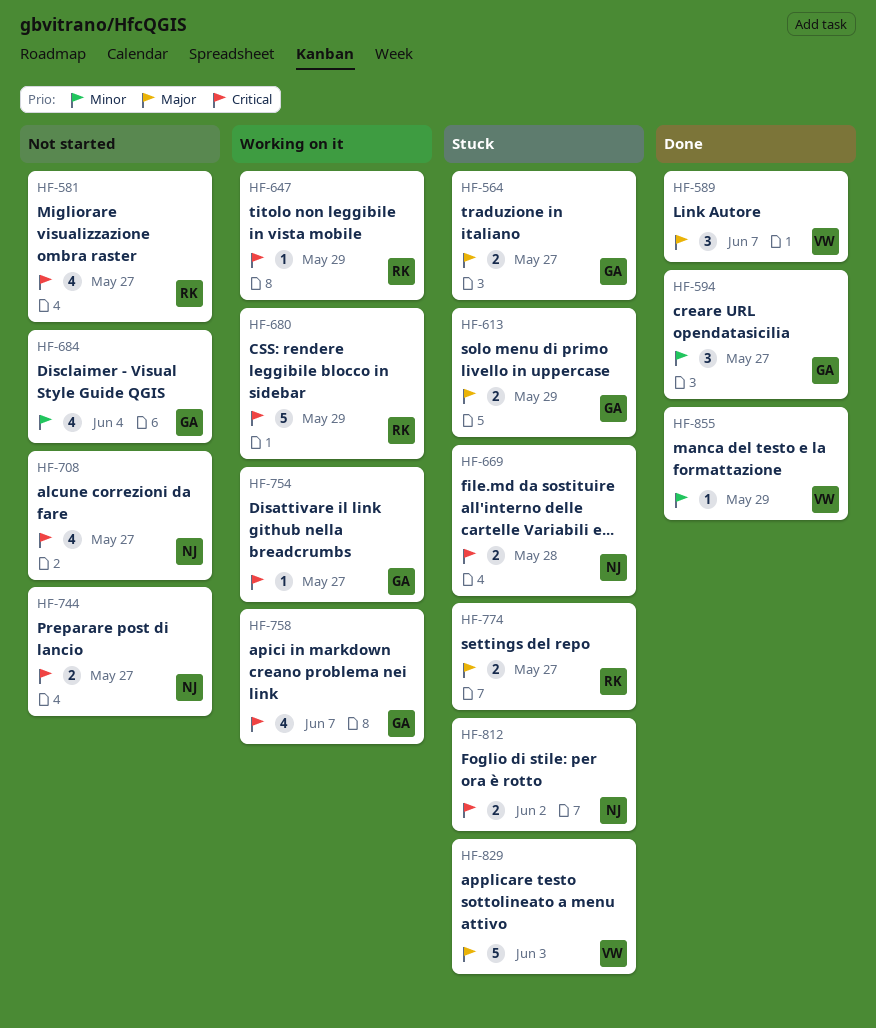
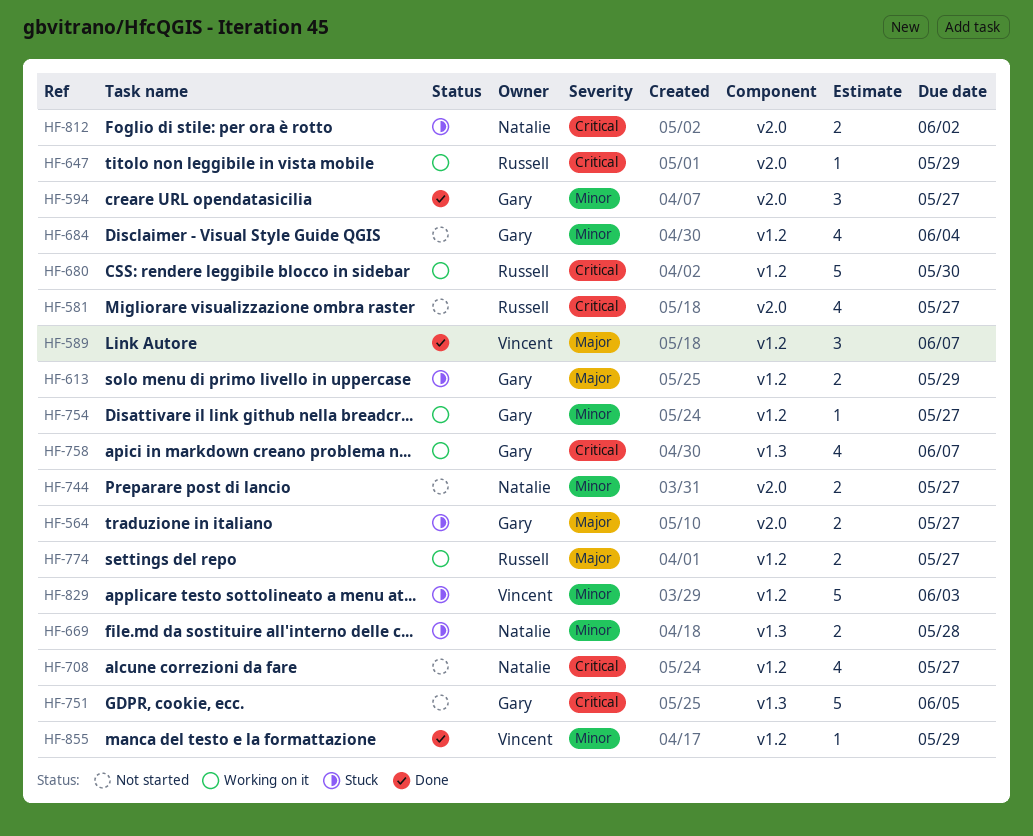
HF-669, priority: Critical -> Minor
HF-680, due: May 29 -> May 30
HF-744, priority: Critical -> Minor
HF-751: none -> present
HF-754, priority: Critical -> Minor
HF-774, status: Stuck -> Working on it
HF-829, priority: Major -> Minor

